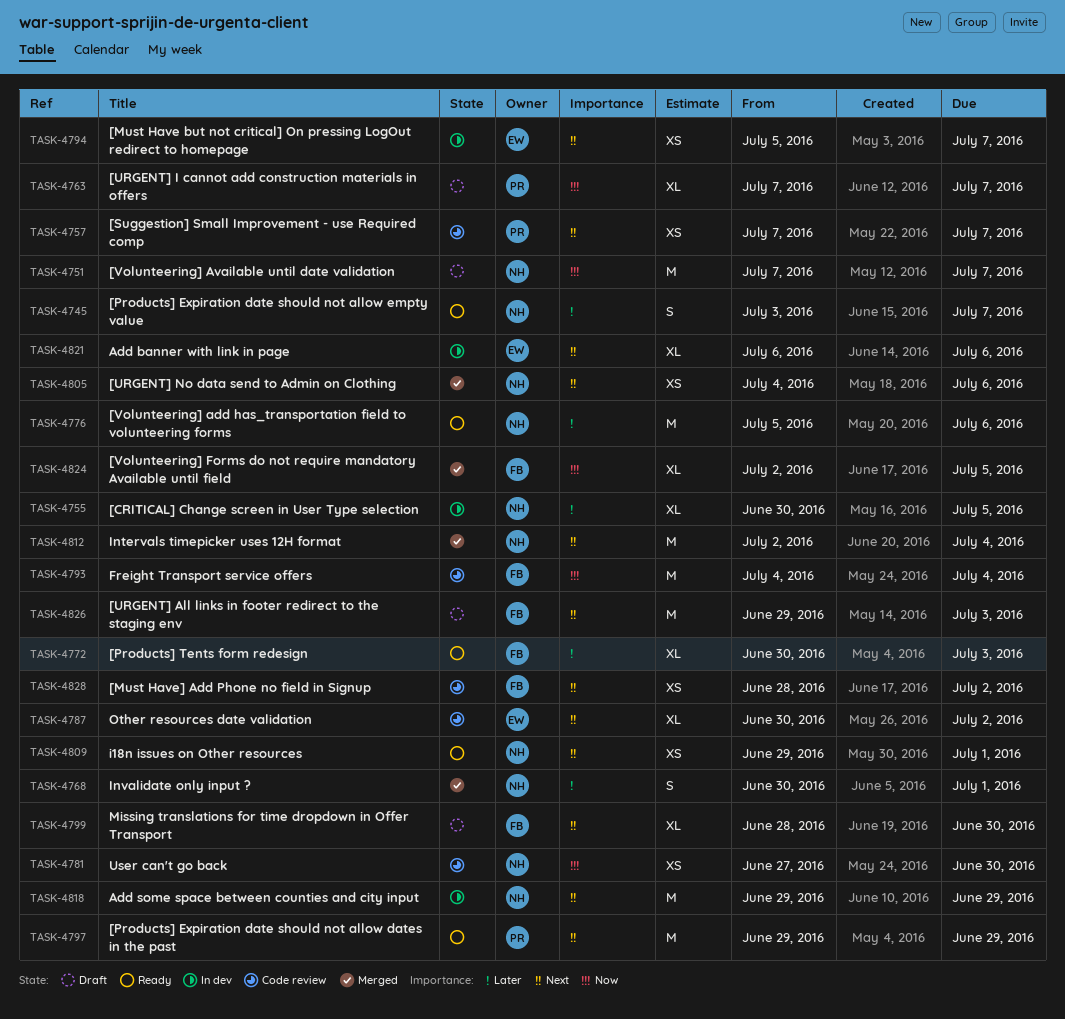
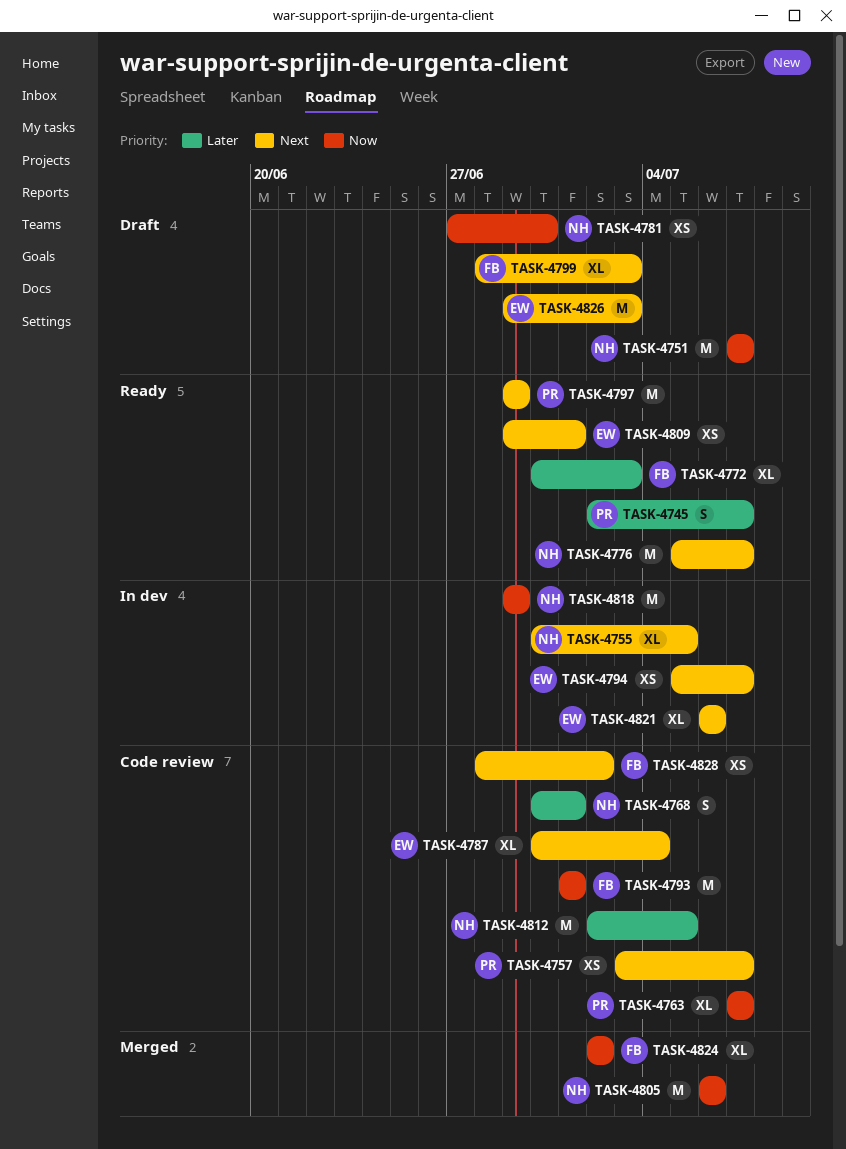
TASK-4745, owner: NH -> PR
TASK-4745, start: Jul 3 -> Jul 2
TASK-4755, priority: Later -> Next
TASK-4757, start: Jul 7 -> Jul 3
TASK-4763, status: Draft -> Code review
TASK-4768, status: Merged -> Code review
TASK-4776, priority: Later -> Next
TASK-4776, due: Jul 6 -> Jul 7
TASK-4781, status: Code review -> Draft
TASK-4787, due: Jul 2 -> Jul 4
TASK-4793, start: Jul 4 -> Jul 1
TASK-4793, due: Jul 4 -> Jul 1
TASK-4799, due: Jun 30 -> Jul 3
TASK-4805, priority: Next -> Now
TASK-4805, estimate: XS -> M
TASK-4805, start: Jul 4 -> Jul 6
TASK-4809, owner: NH -> EW
TASK-4812, status: Merged -> Code review
TASK-4812, priority: Next -> Later
TASK-4812, due: Jul 4 -> Jul 5
TASK-4818, priority: Next -> Now
TASK-4824, due: Jul 5 -> Jul 2
TASK-4826, owner: FB -> EW

